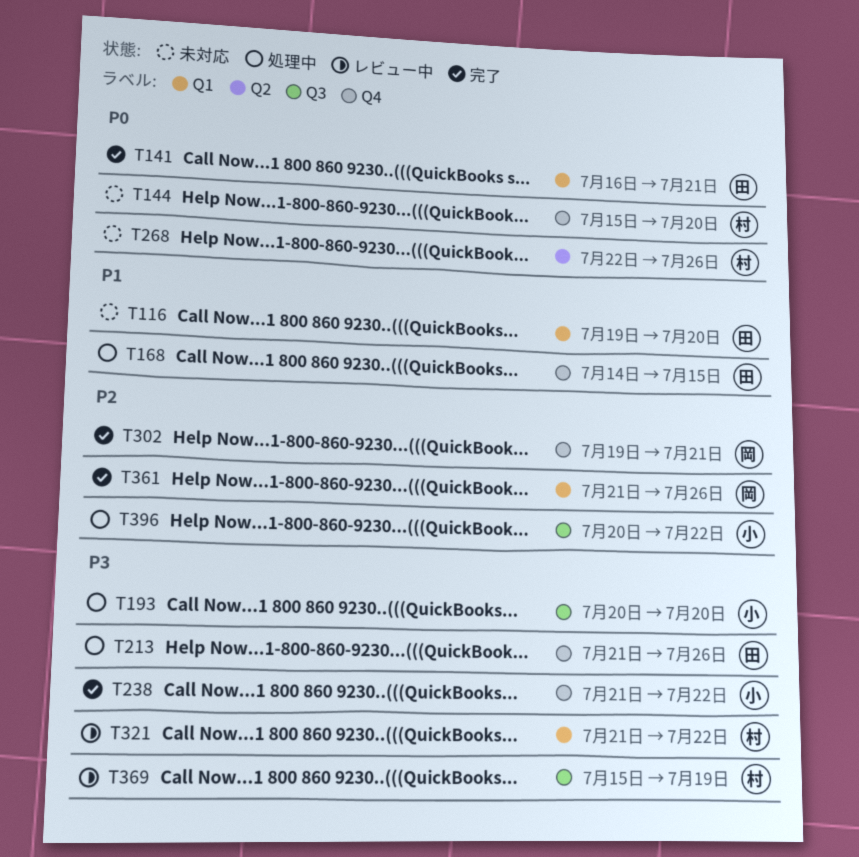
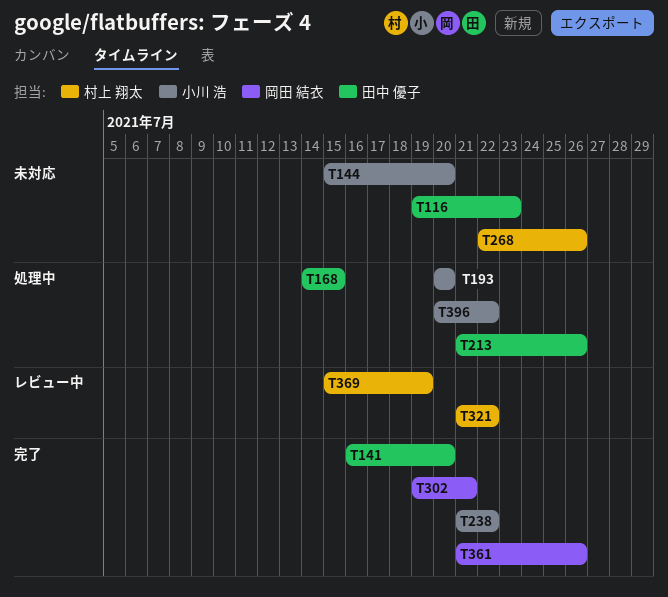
T116, due: Jul 20 -> Jul 23
T141, due: Jul 21 -> Jul 20
T144, owner: 村上 翔太 -> 小川 浩

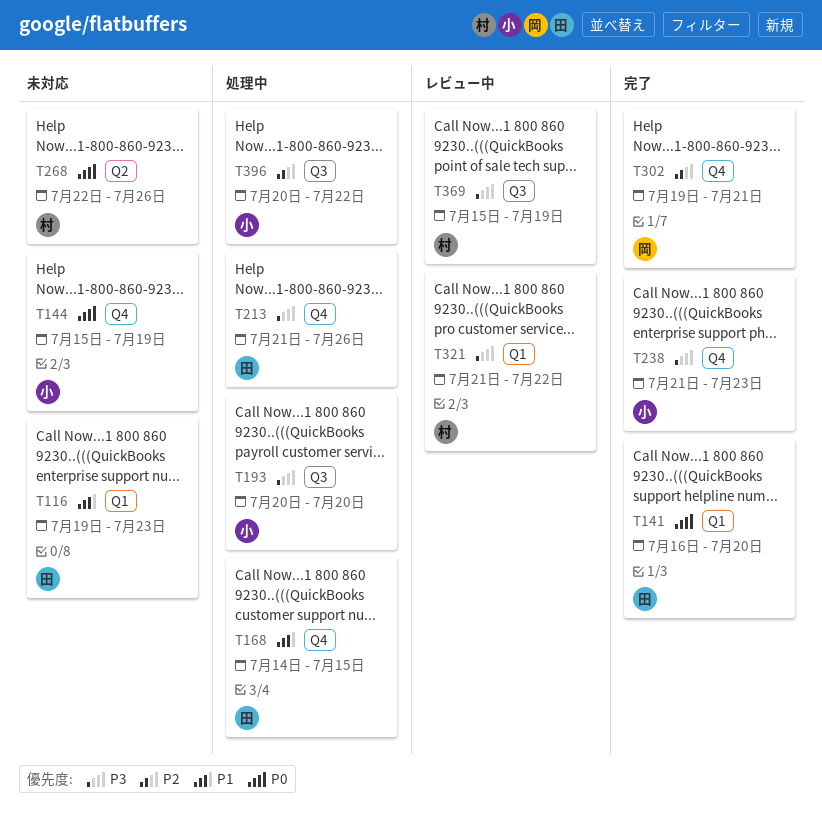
T144, due: Jul 20 -> Jul 19
T238, due: Jul 22 -> Jul 23
T361: present -> none

